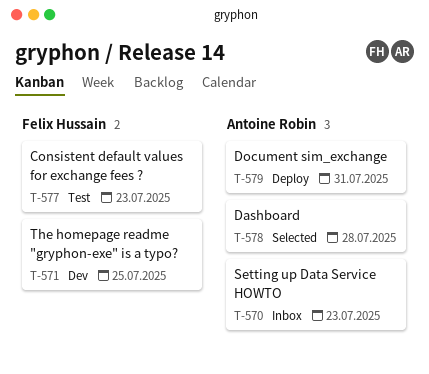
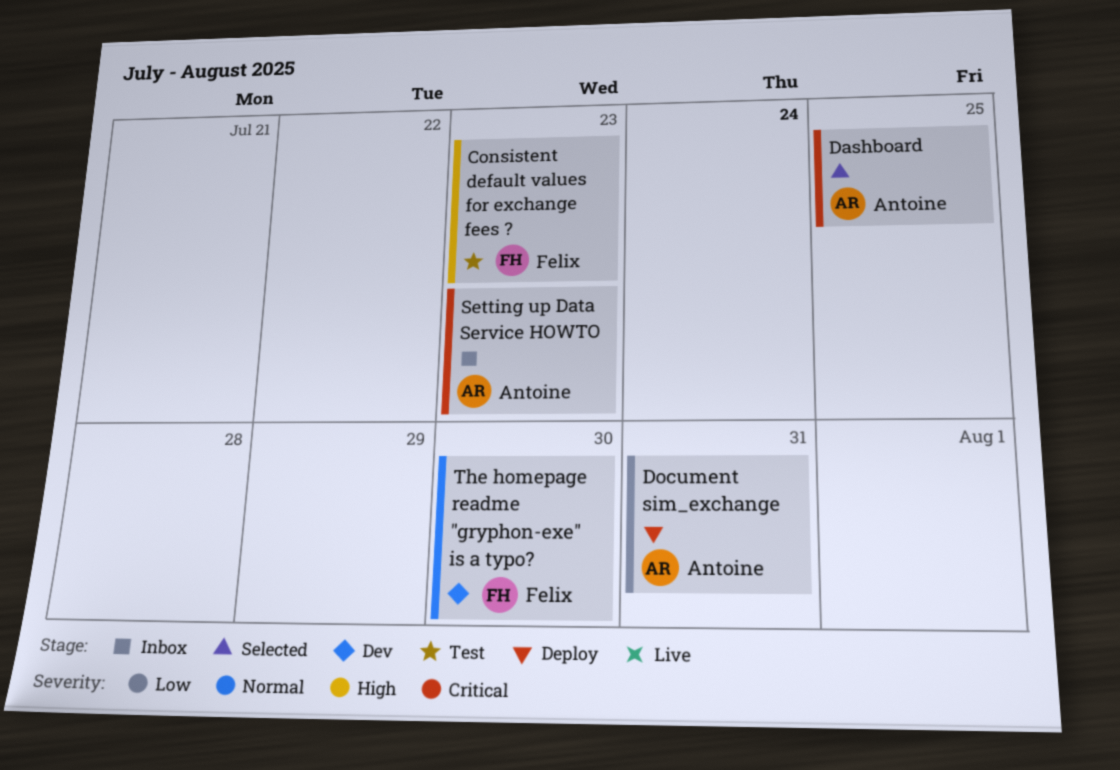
Dashboard, due: Jul 28 -> Jul 25
The homepage readme "gryphon-exe" is a typo?, due: Jul 25 -> Jul 30

